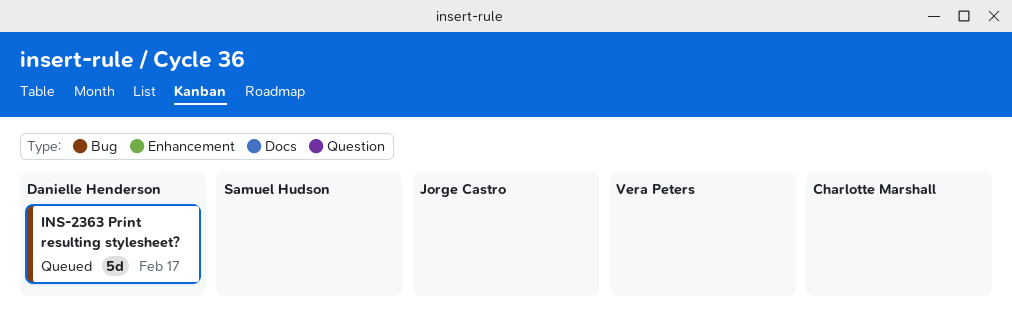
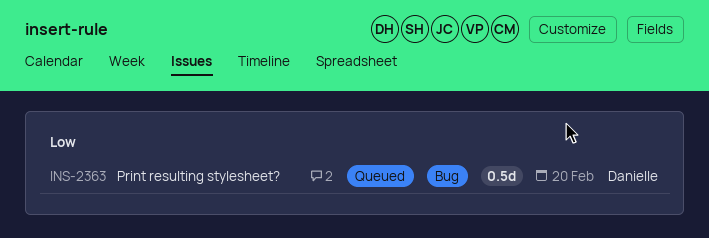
INS-2363, estimate: 5d -> 0.5d
INS-2363, due: Feb 17 -> Feb 20

